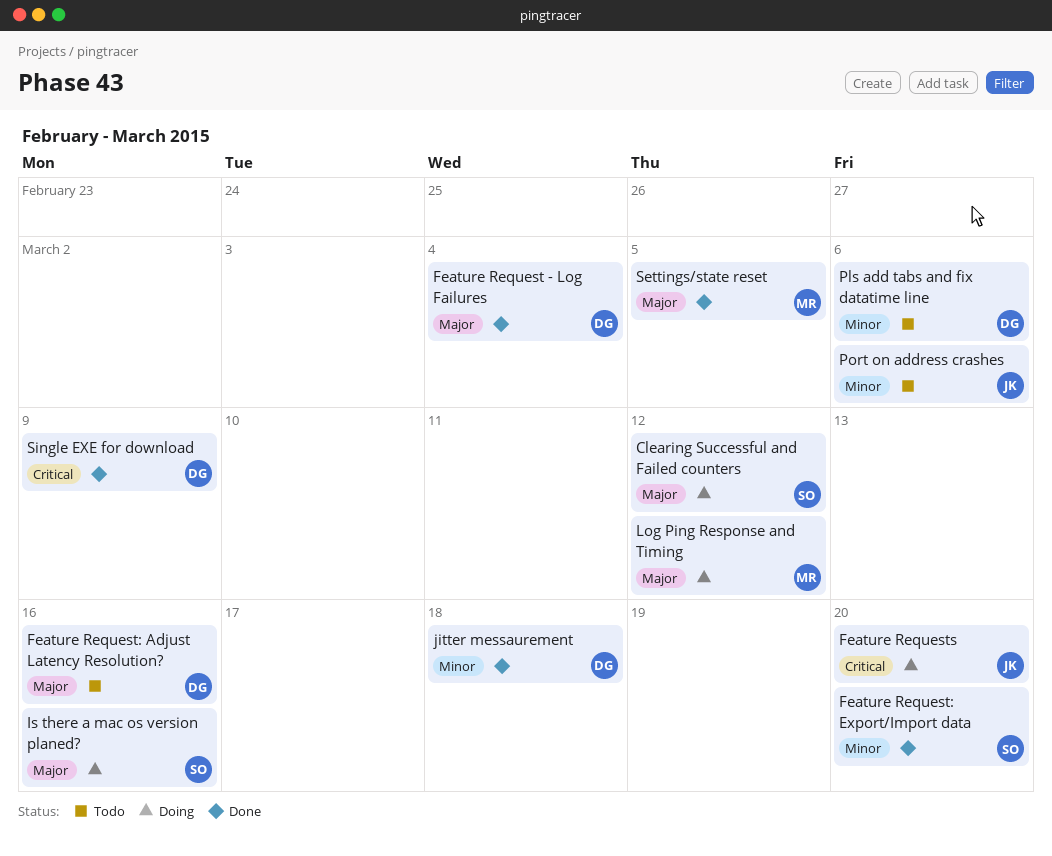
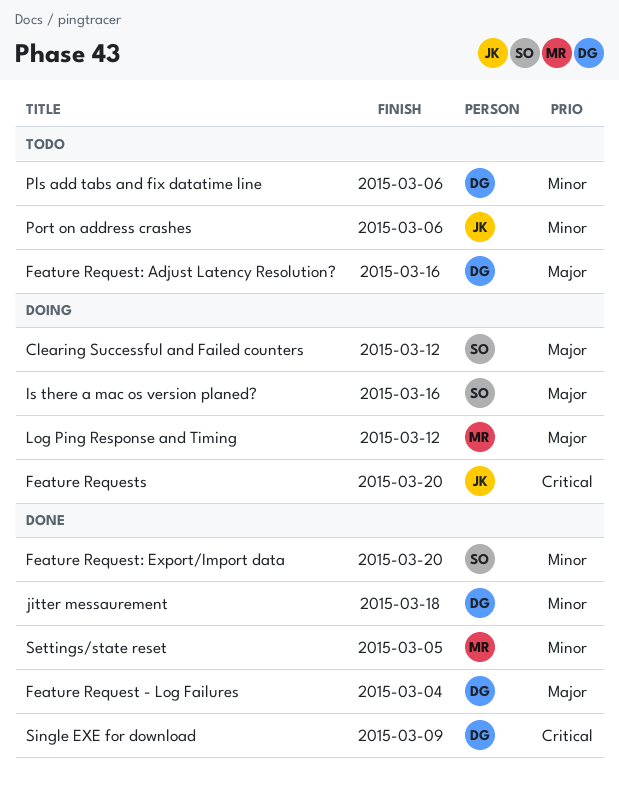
Settings/state reset, priority: Major -> Minor

